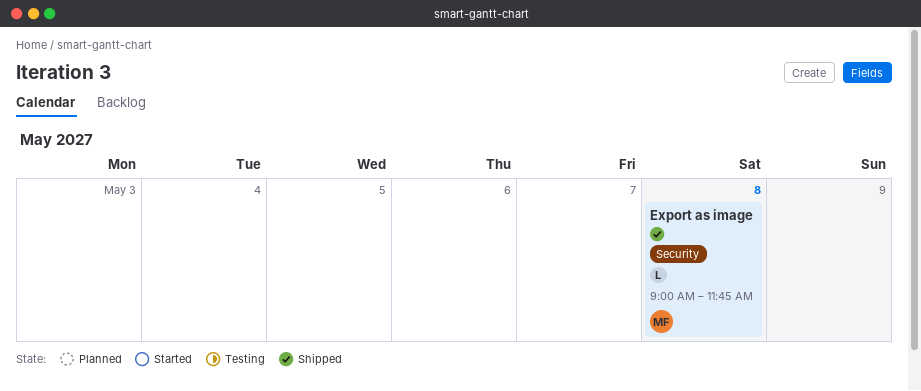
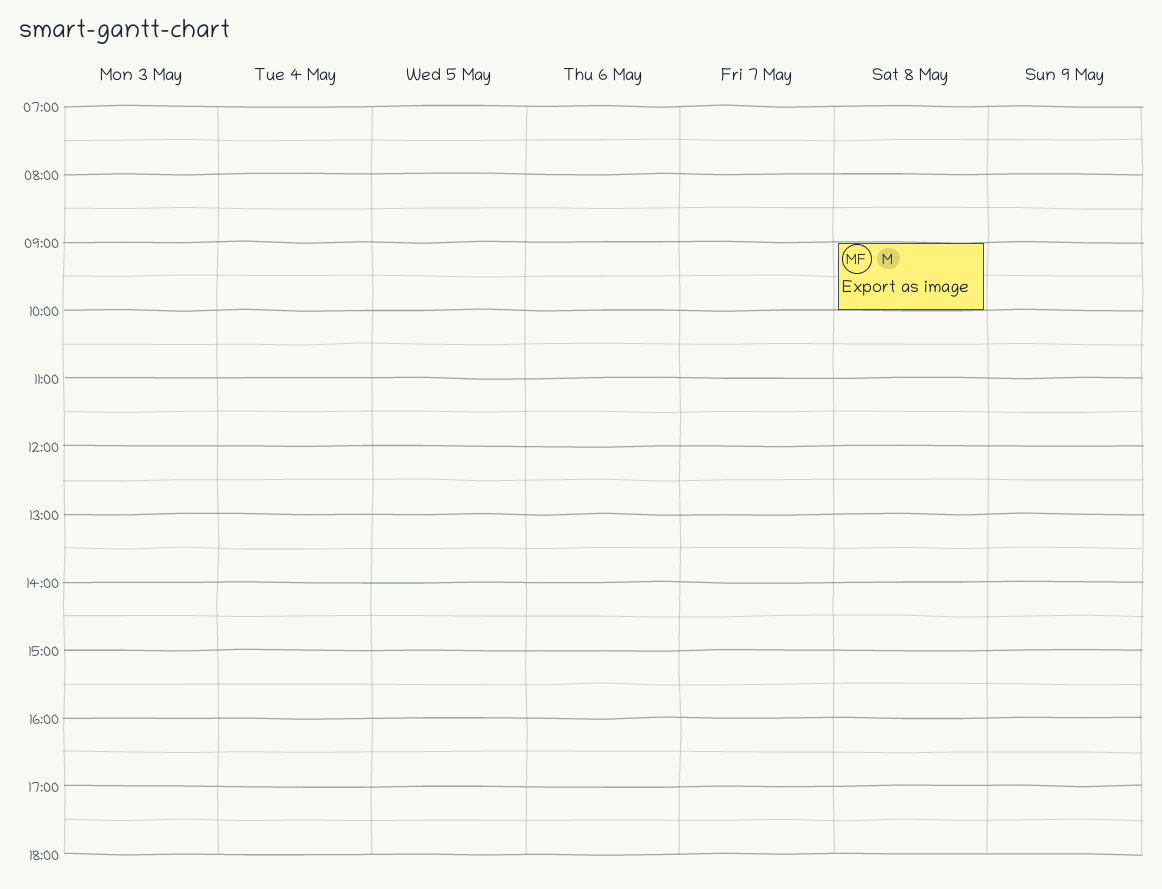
Export as image, estimate: L -> M
Export as image, ends: 11:45 -> 10:00

